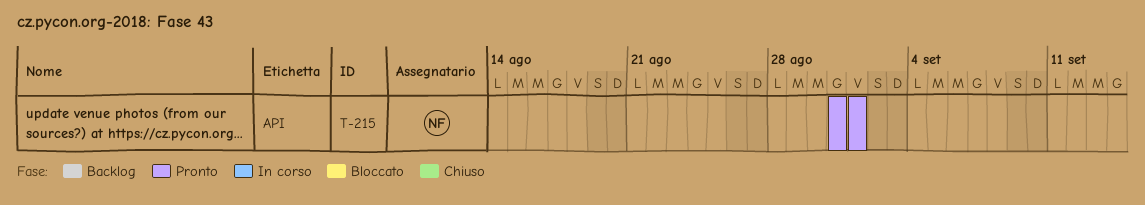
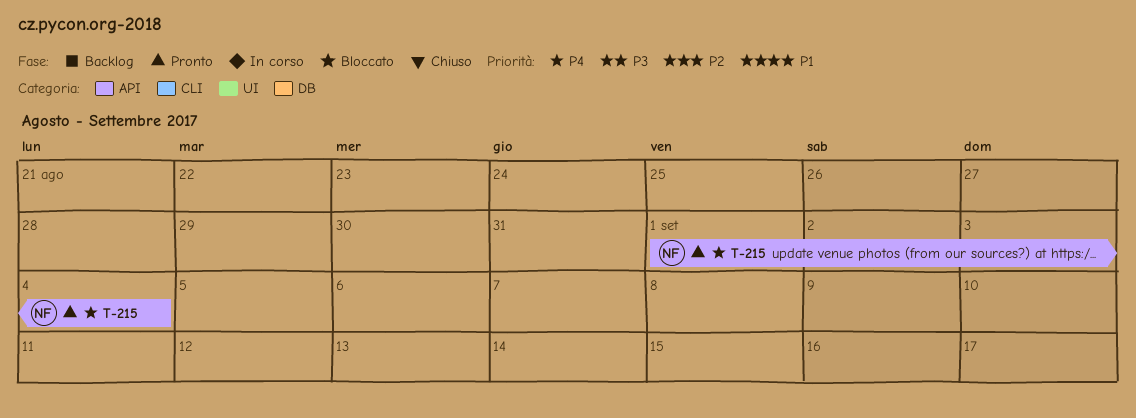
T-215, start: Aug 31 -> Sep 1
T-215, due: Sep 1 -> Sep 4

